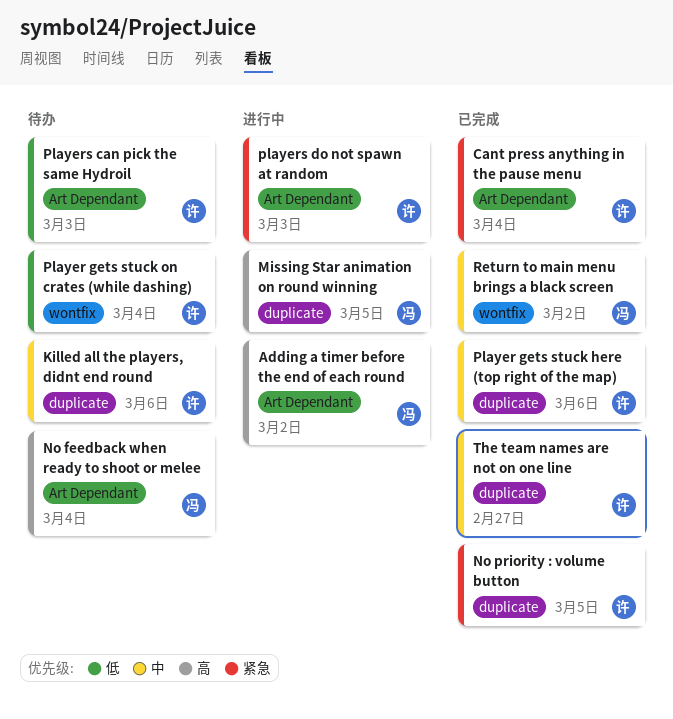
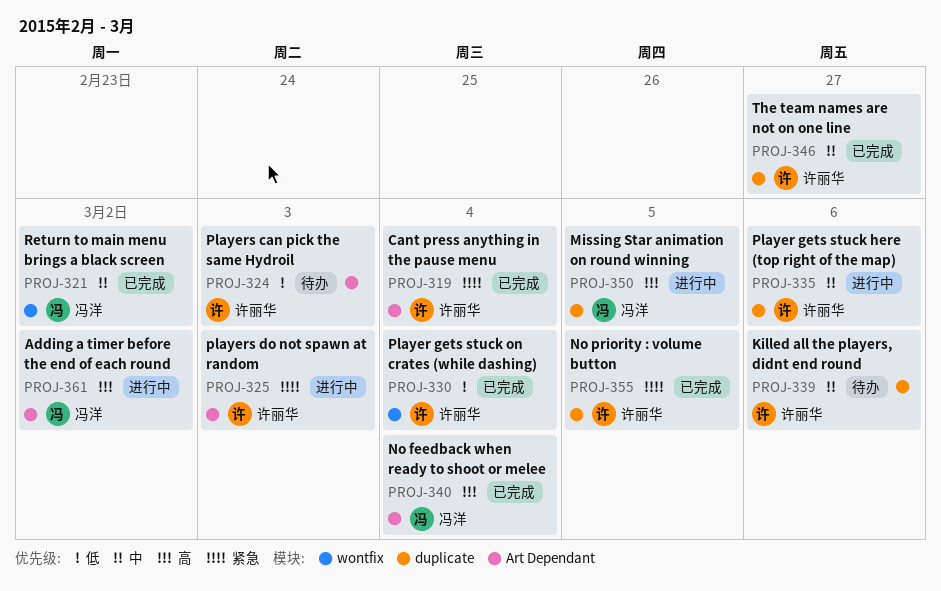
No feedback when ready to shoot or melee, status: 待办 -> 已完成
Player gets stuck here (top right of the map), status: 已完成 -> 进行中
Player gets stuck on crates (while dashing), status: 待办 -> 已完成

